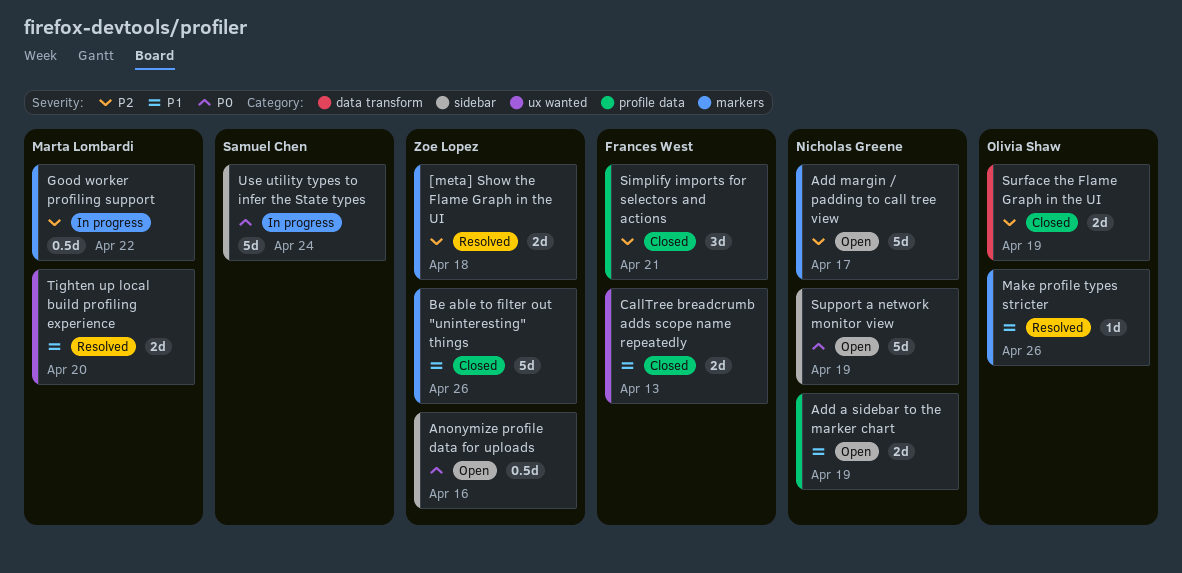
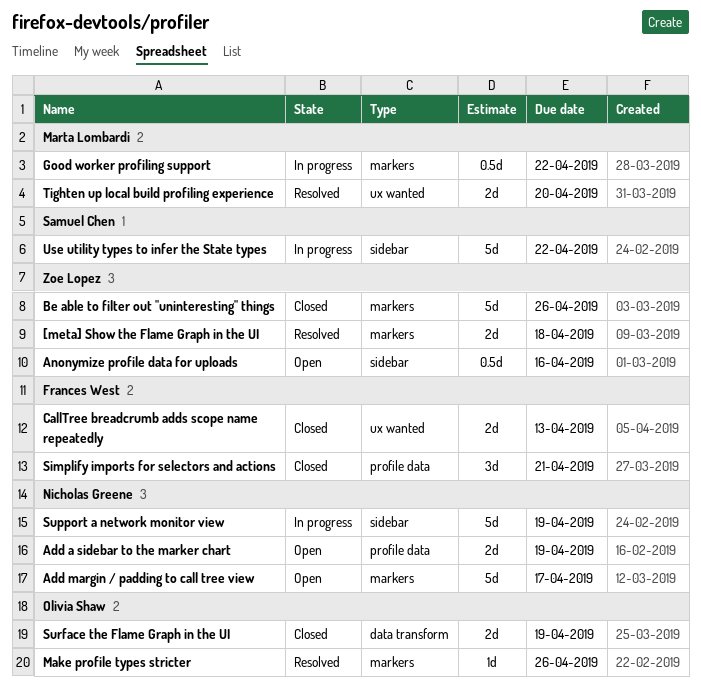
Support a network monitor view, status: Open -> In progress
Use utility types to infer the State types, due: Apr 24 -> Apr 22

